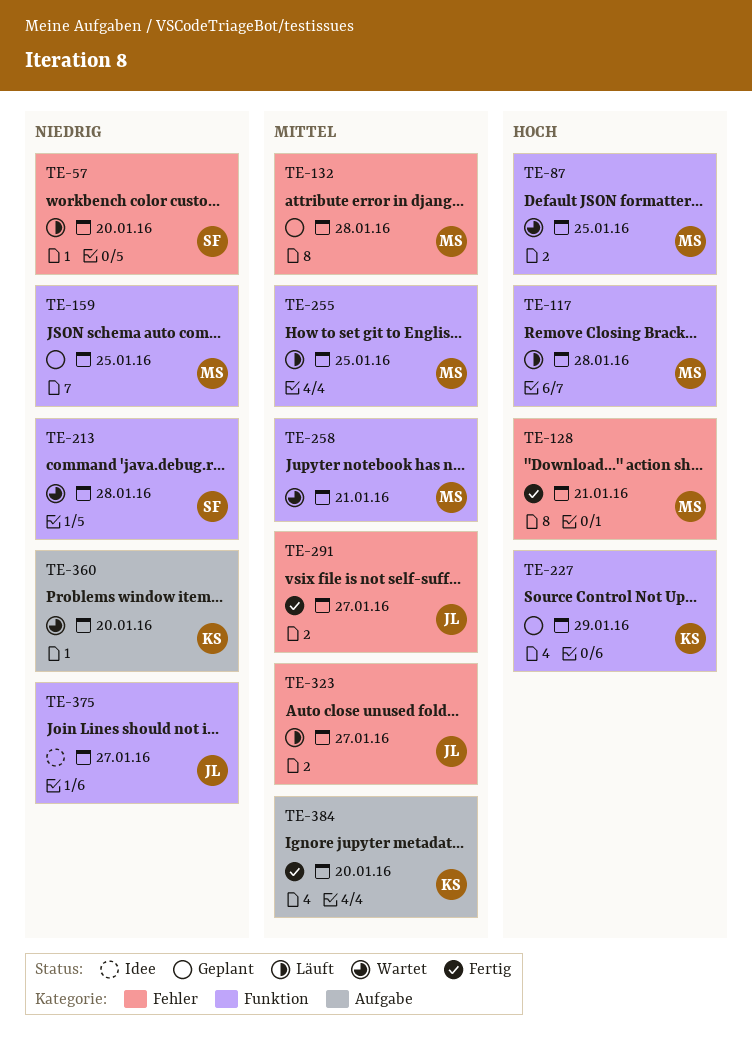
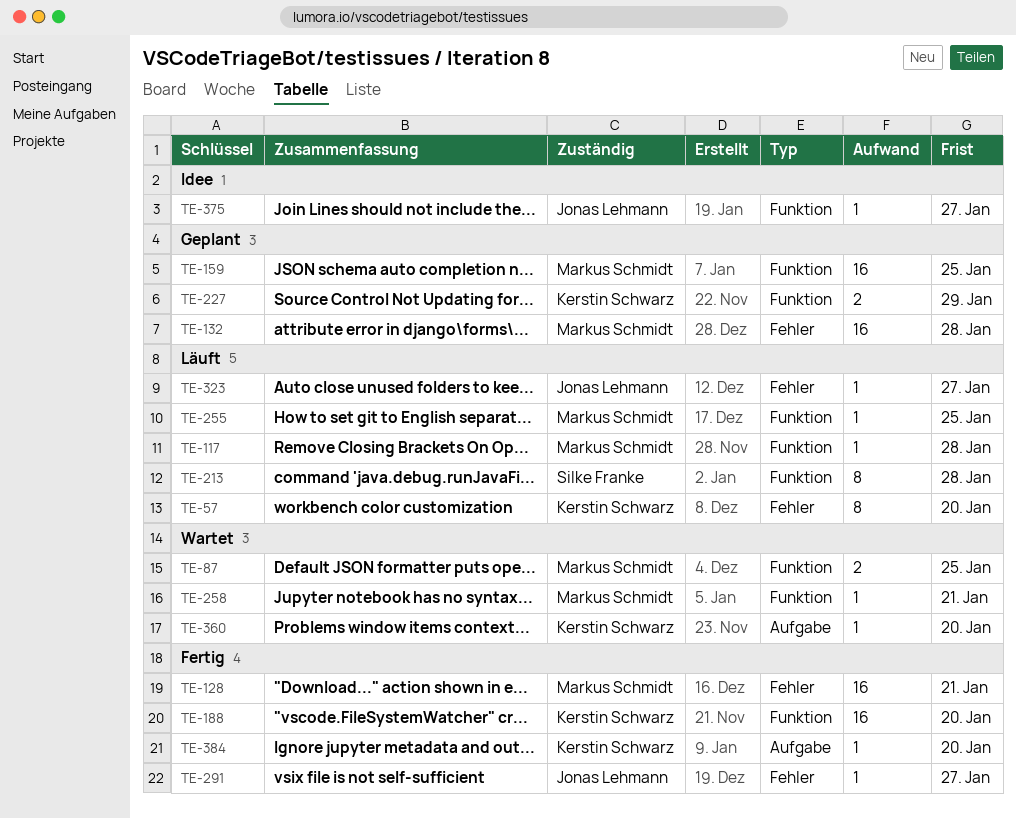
TE-57, owner: Silke Franke -> Kerstin Schwarz
TE-188: none -> present
TE-213, status: Wartet -> Läuft

